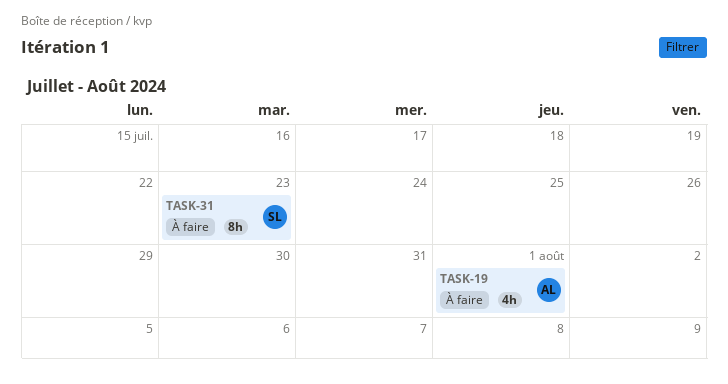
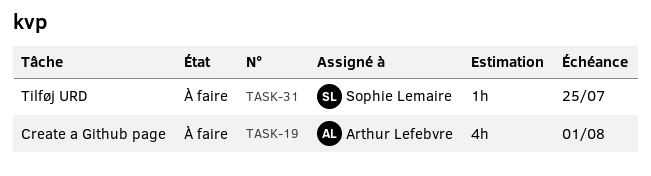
TASK-31, estimate: 8h -> 1h
TASK-31, due: Jul 23 -> Jul 25

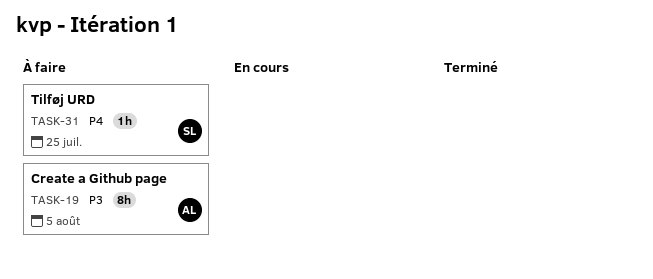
TASK-19, estimate: 4h -> 8h
TASK-19, due: Aug 1 -> Aug 5

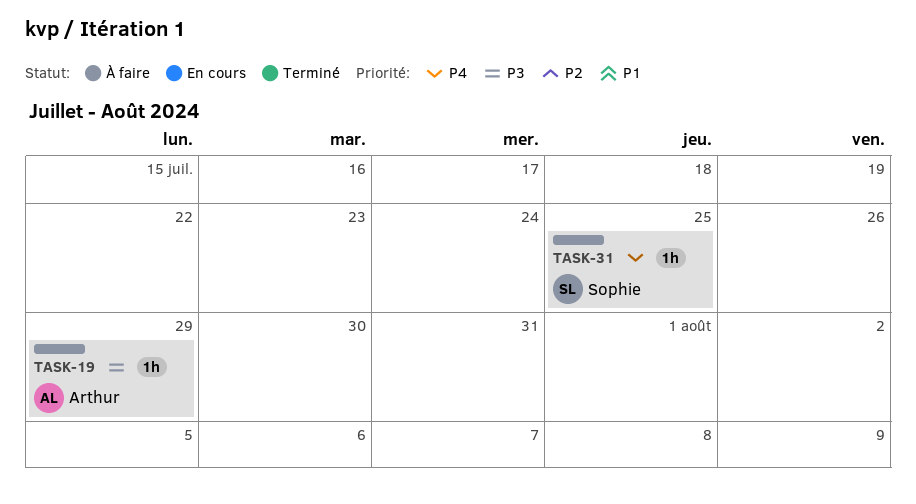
TASK-19, estimate: 8h -> 1h
TASK-19, due: Aug 5 -> Jul 29

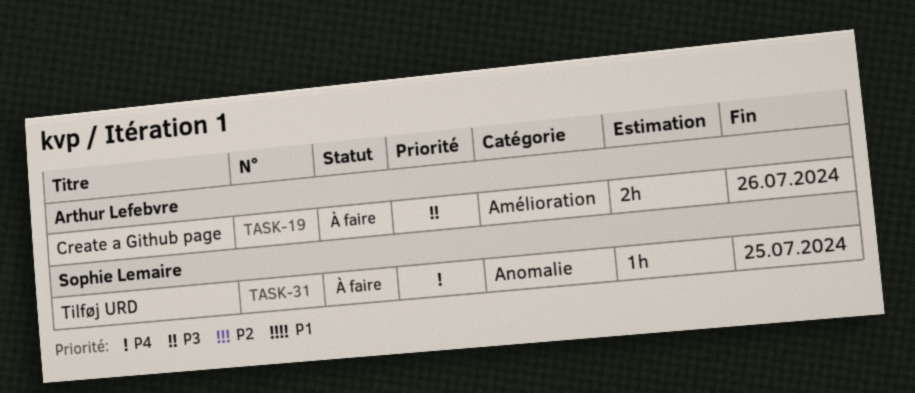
TASK-19, estimate: 1h -> 2h
TASK-19, due: Jul 29 -> Jul 26

